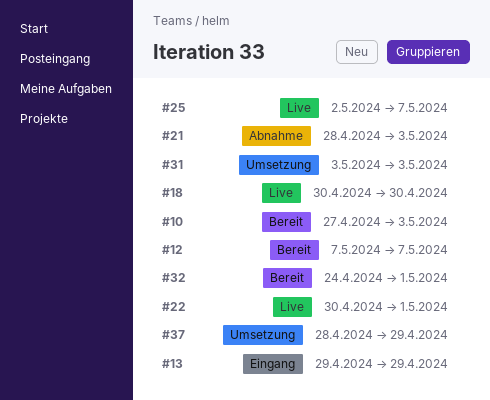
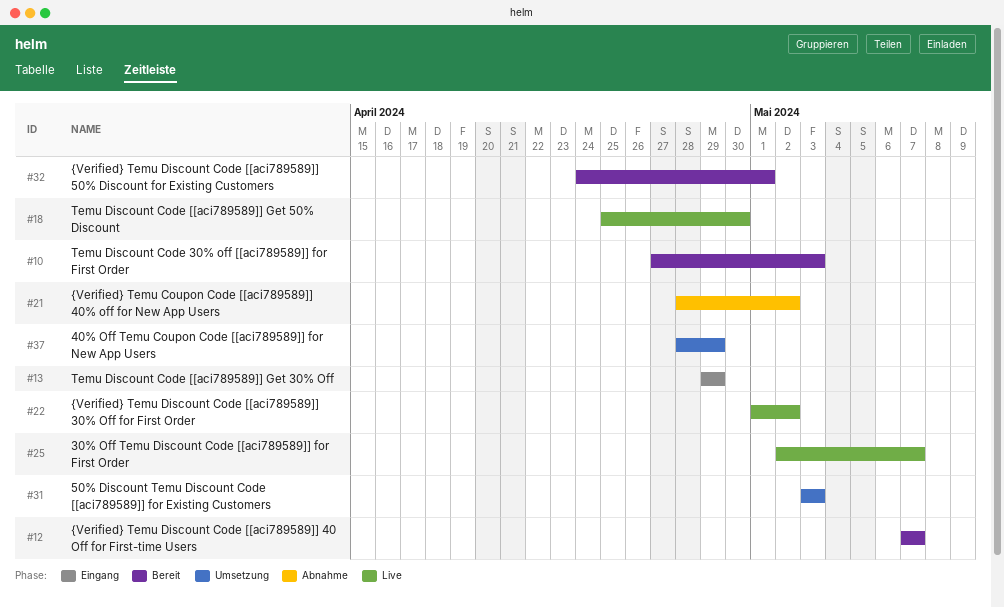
#18, start: Apr 30 -> Apr 25
#21, due: May 3 -> May 2
#22, start: Apr 30 -> May 1
#22, due: May 1 -> May 2

